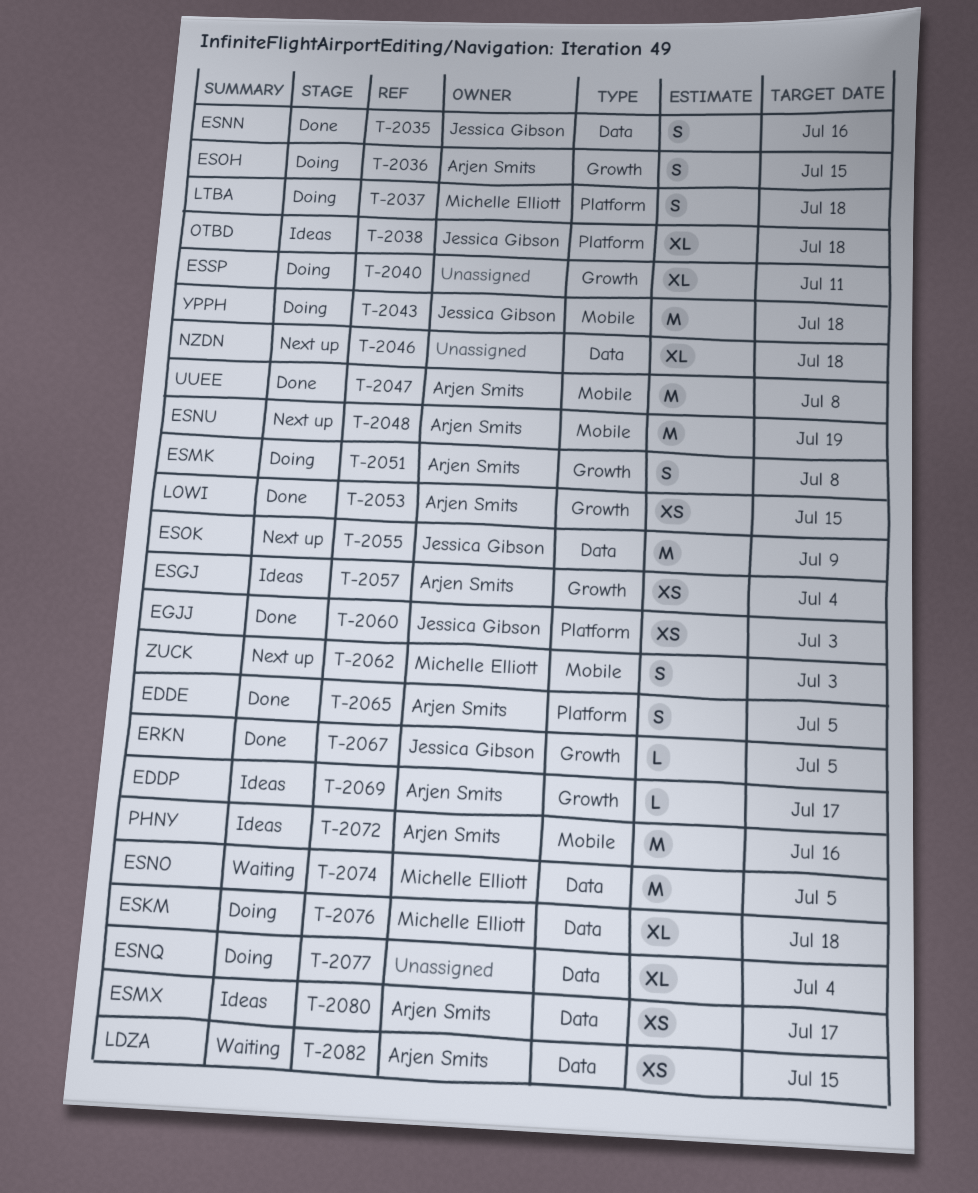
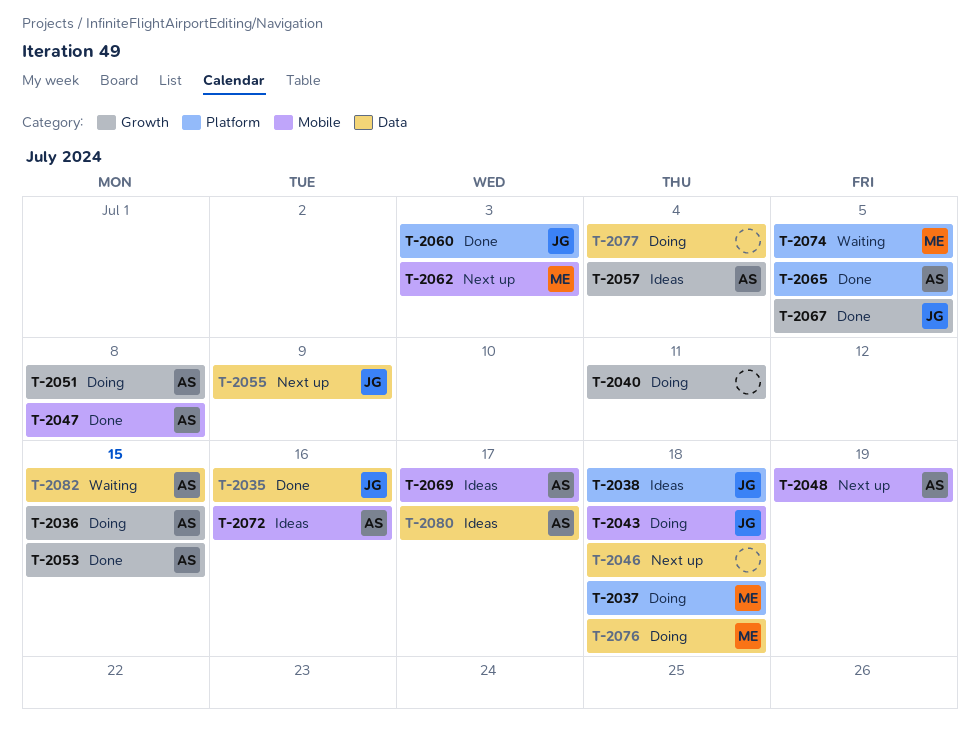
T-2069, label: Growth -> Mobile
T-2074, label: Data -> Platform

